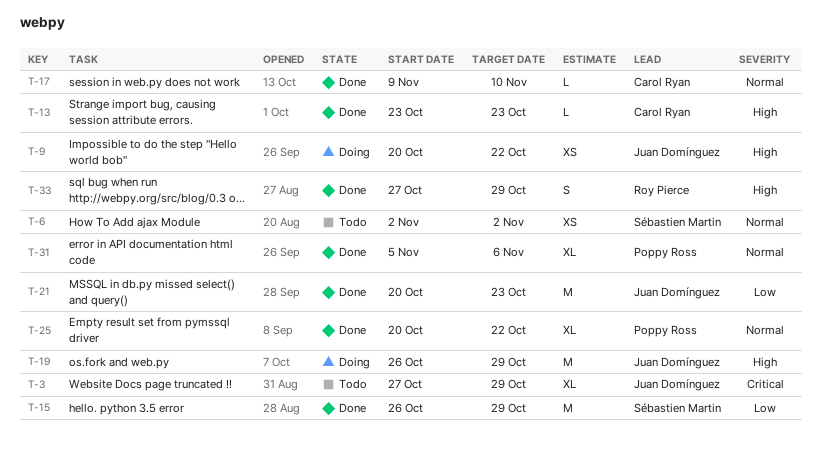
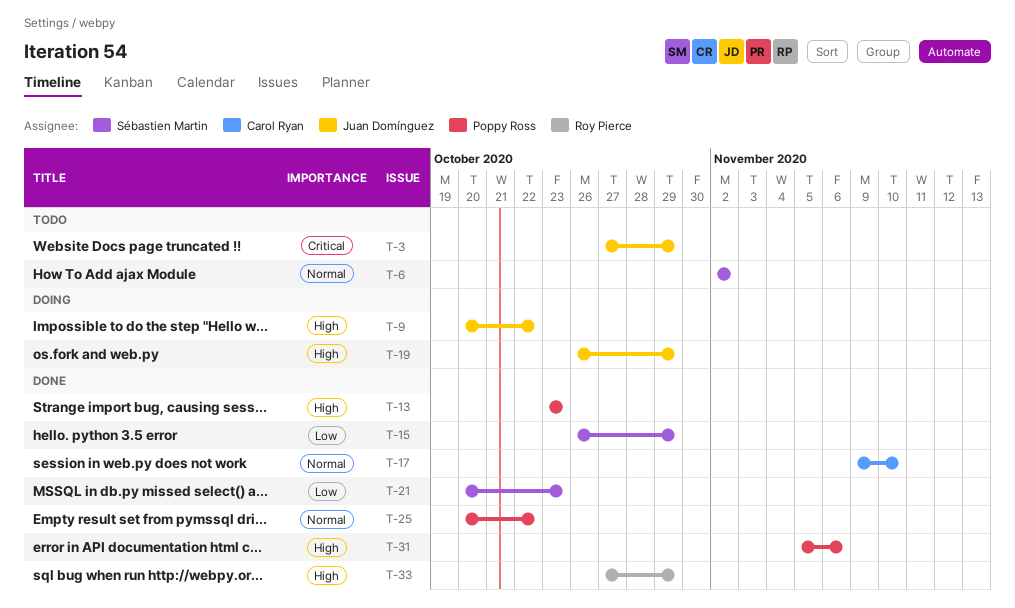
T-13, owner: Carol Ryan -> Poppy Ross
T-21, owner: Juan Domínguez -> Sébastien Martin
T-31, priority: Normal -> High

